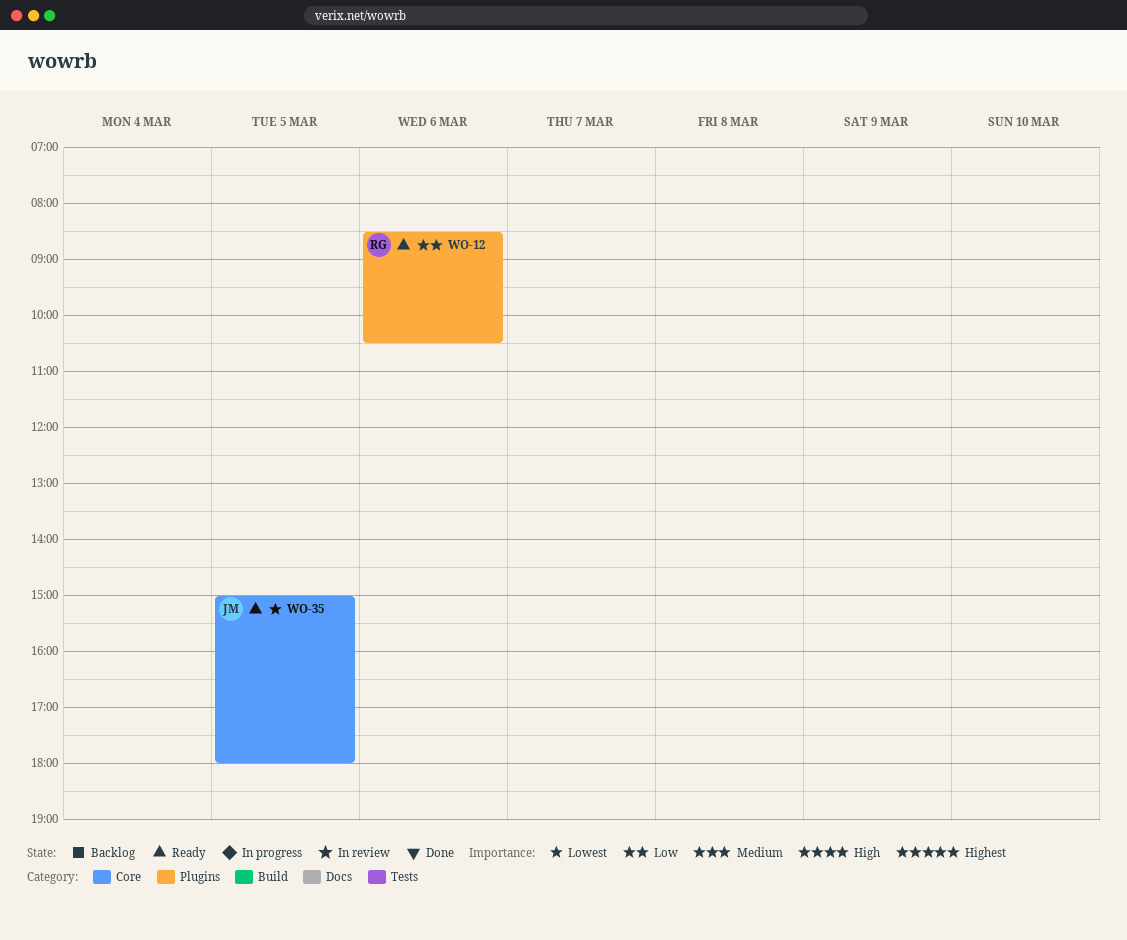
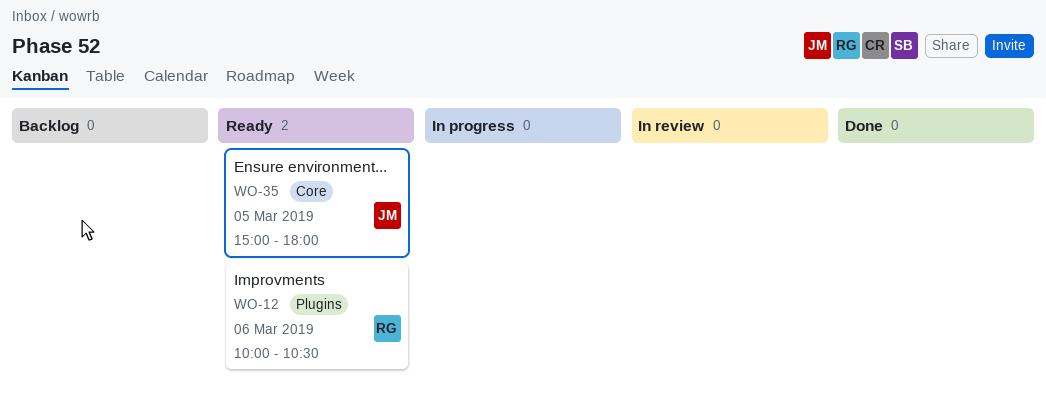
WO-12, begins: 08:30 -> 10:00

